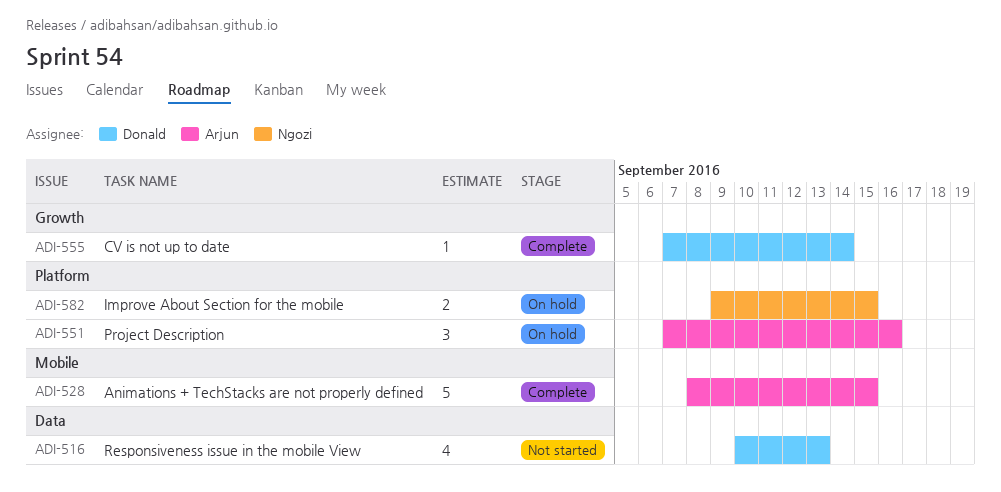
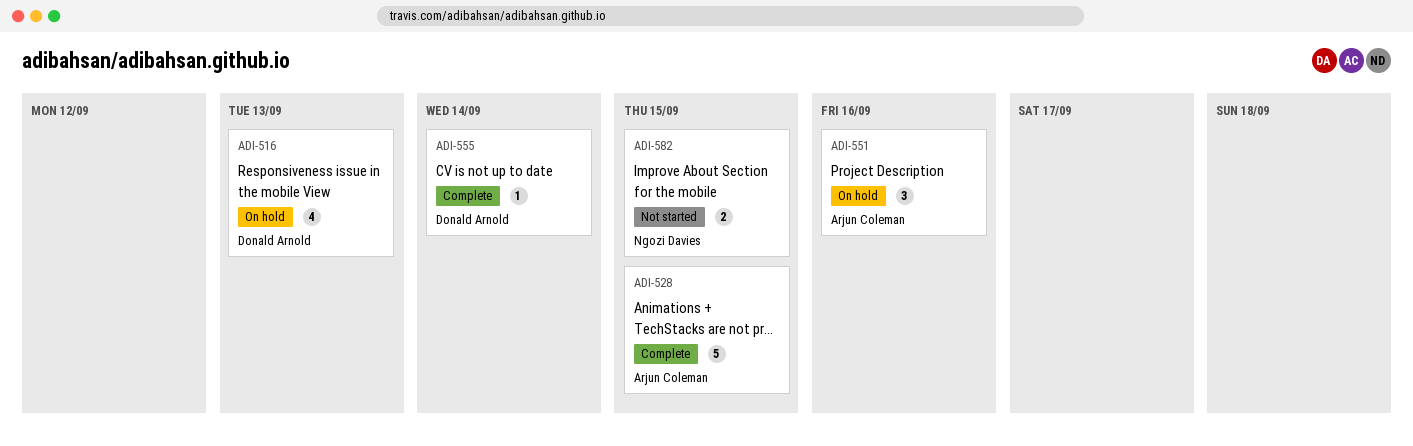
ADI-516, status: Not started -> On hold
ADI-582, status: On hold -> Not started

